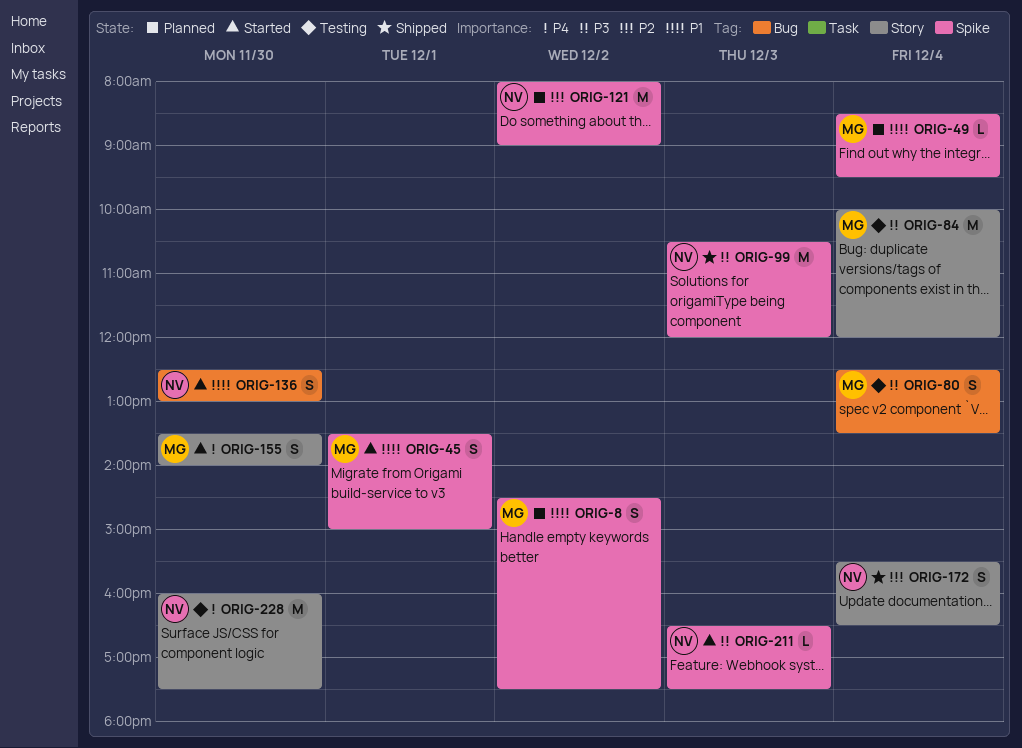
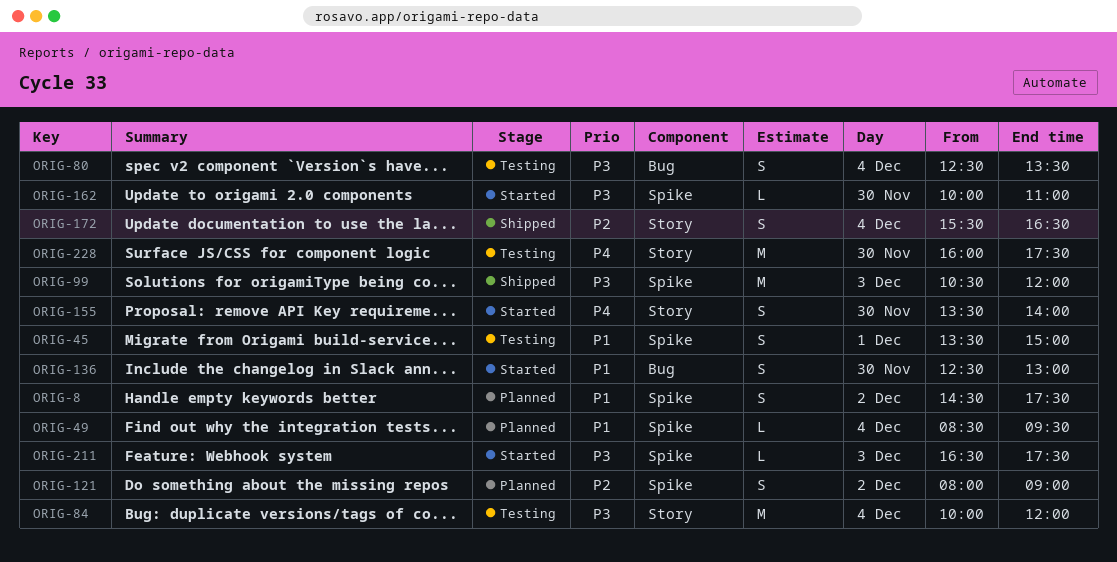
ORIG-45, status: Started -> Testing
ORIG-121, estimate: M -> S
ORIG-162: none -> present

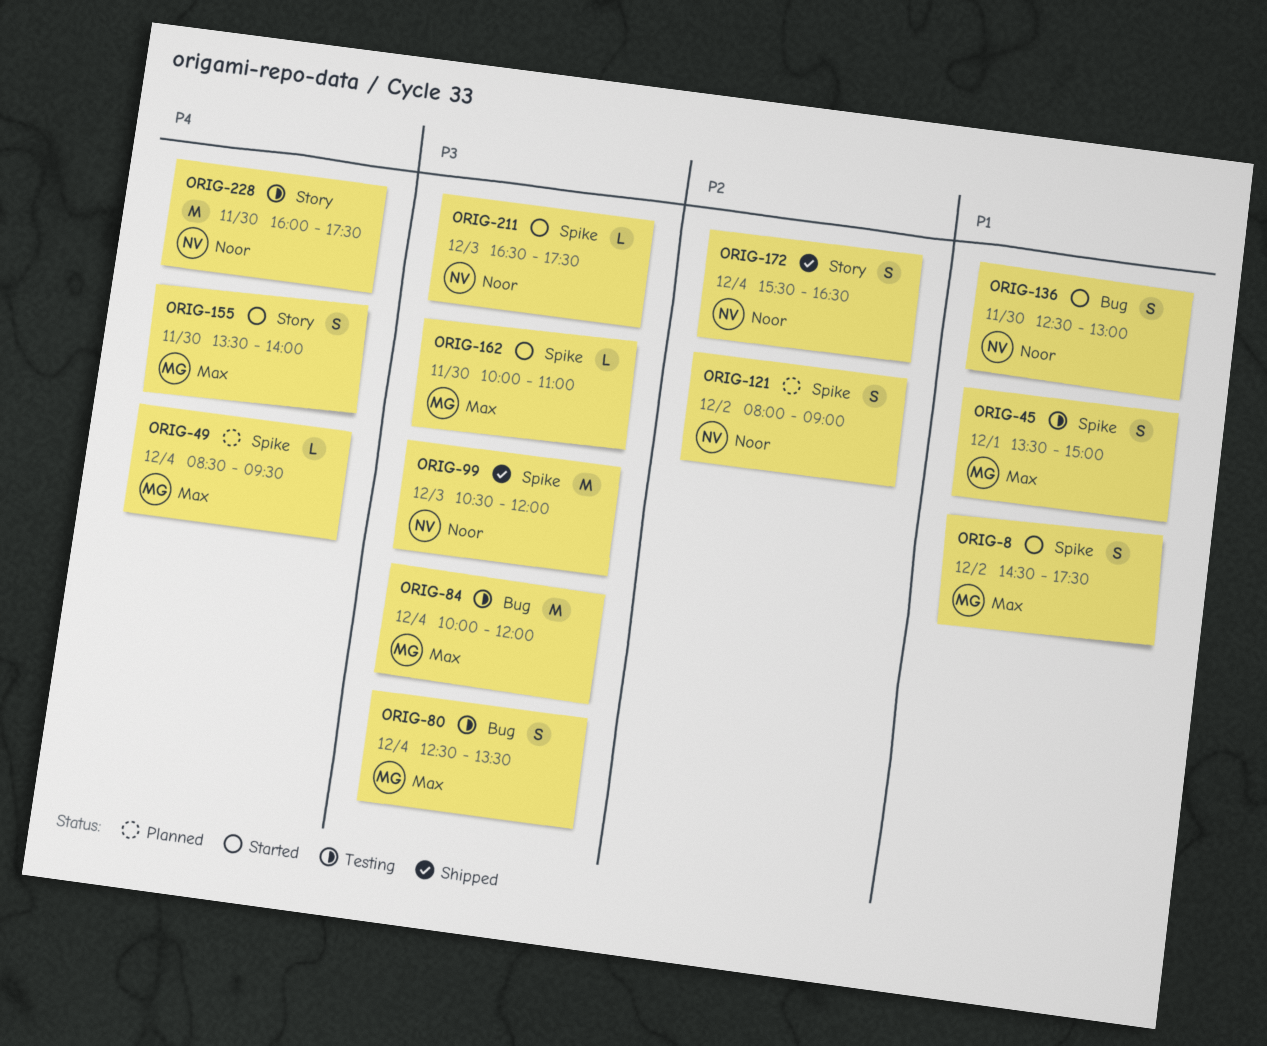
ORIG-8, status: Planned -> Started
ORIG-49, priority: P1 -> P4
ORIG-84, label: Story -> Bug

